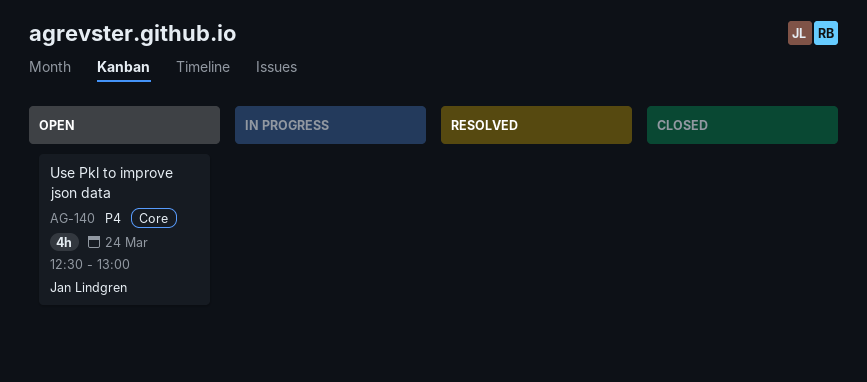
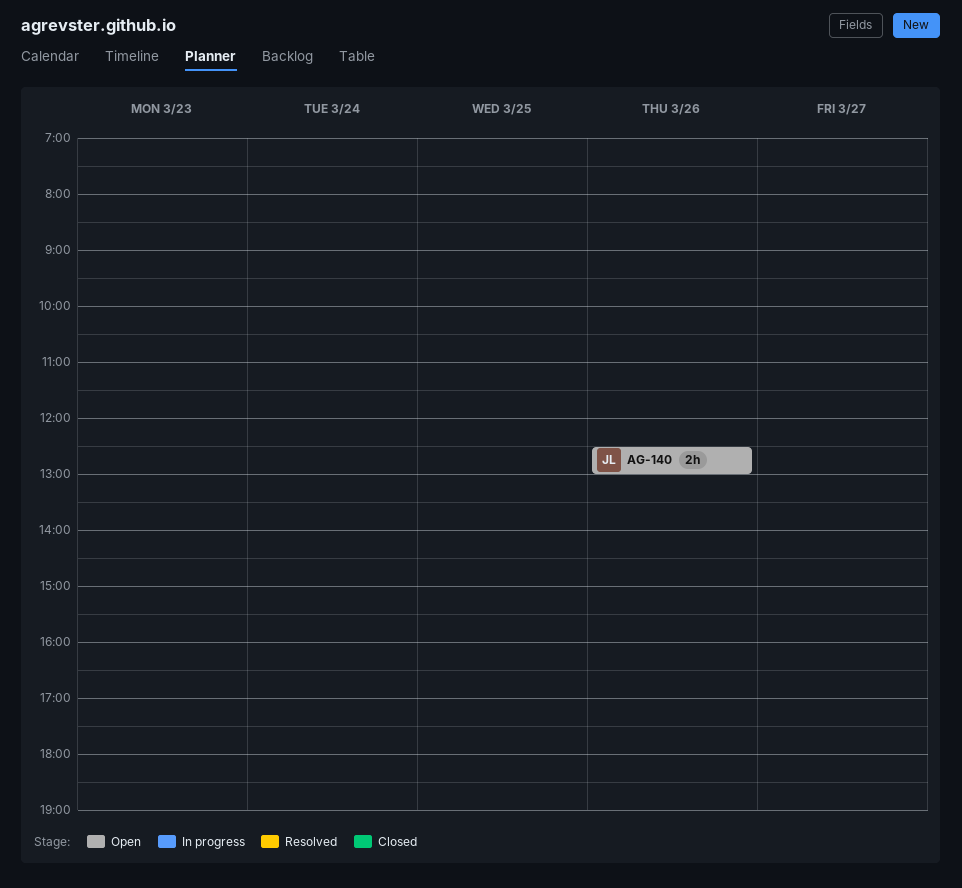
AG-140, estimate: 4h -> 2h
AG-140, day: Mar 24 -> Mar 26

